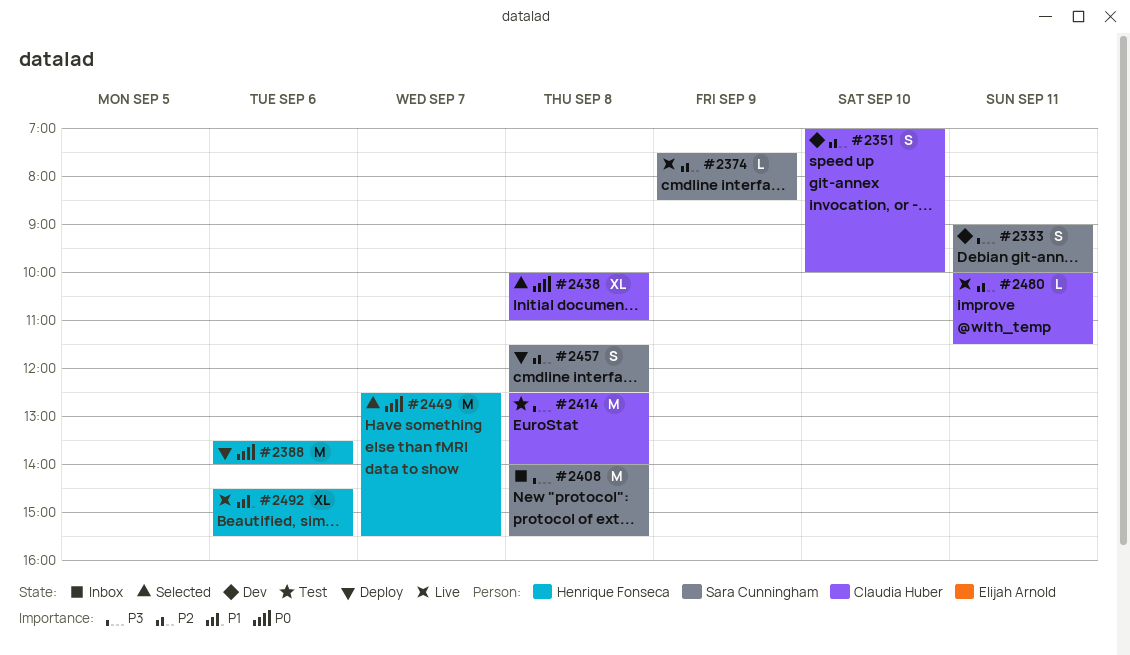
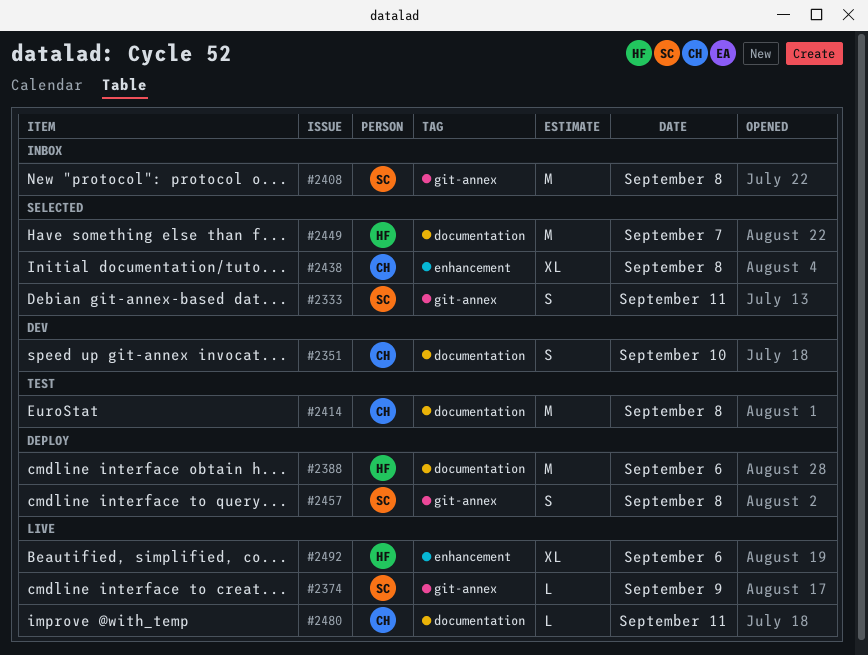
#2333, status: Dev -> Selected

